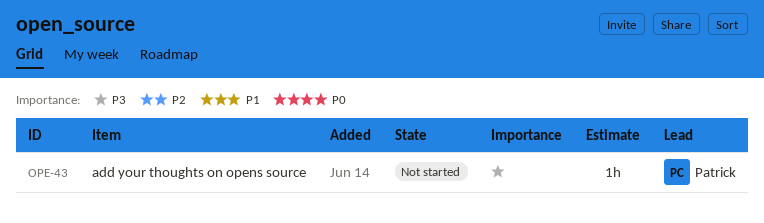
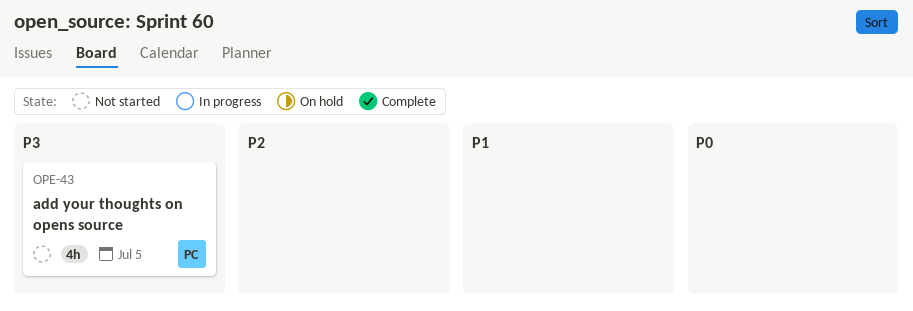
OPE-43, estimate: 1h -> 4h

